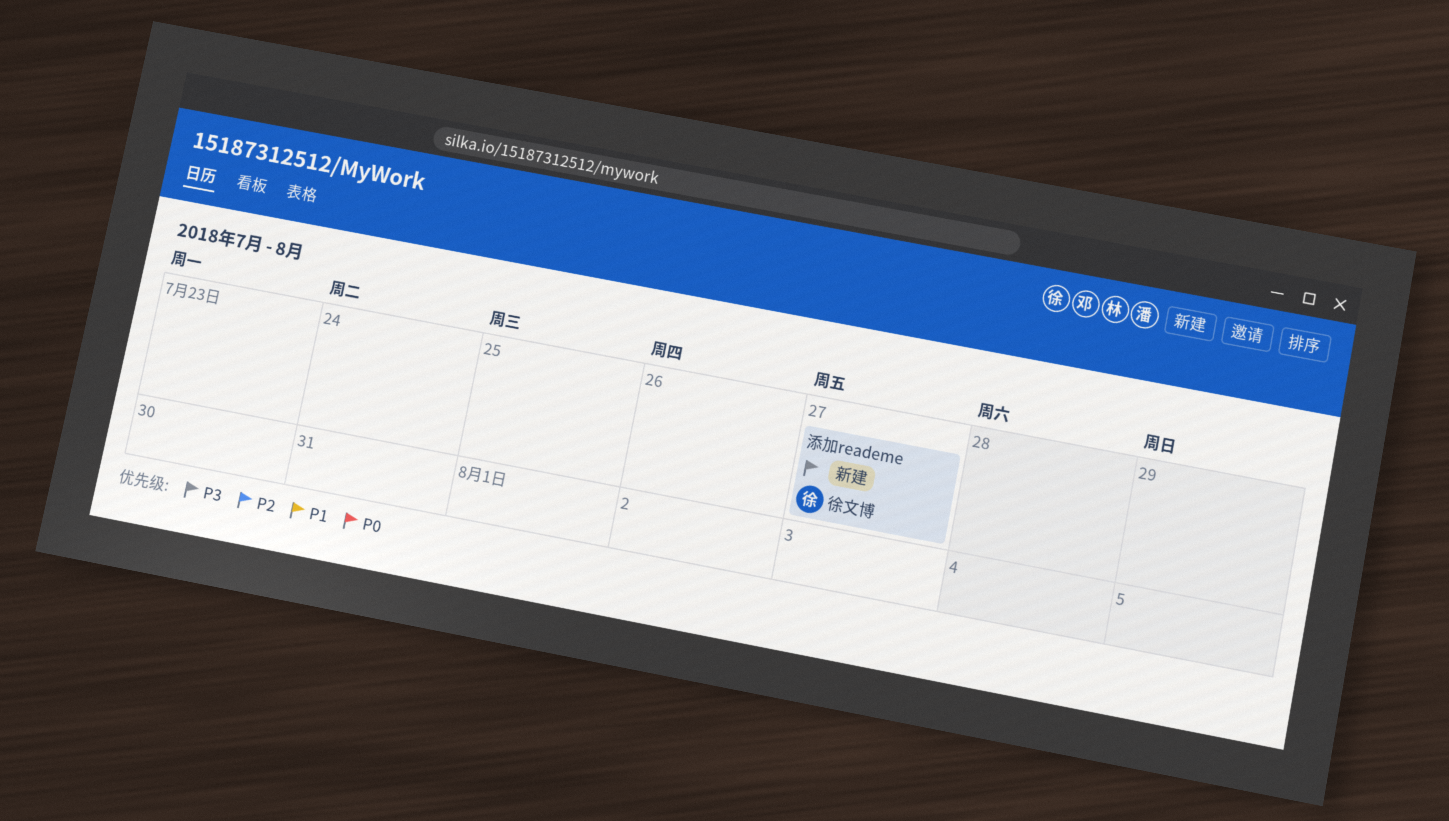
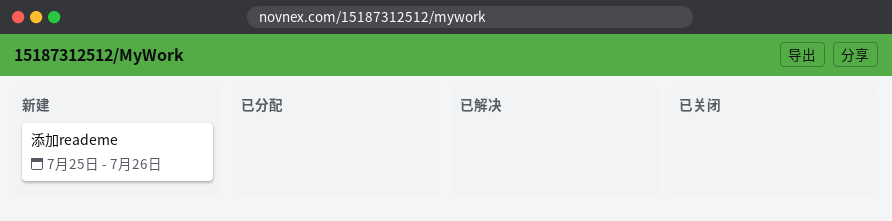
添加reademe, due: Jul 27 -> Jul 26

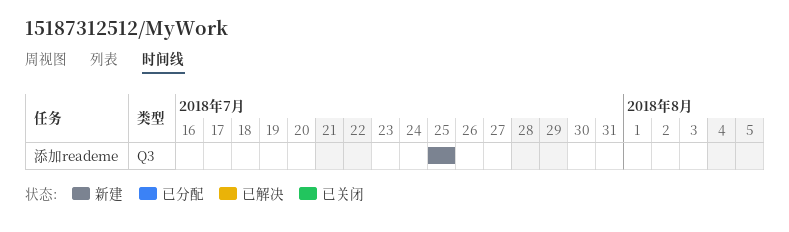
添加reademe, due: Jul 26 -> Jul 25

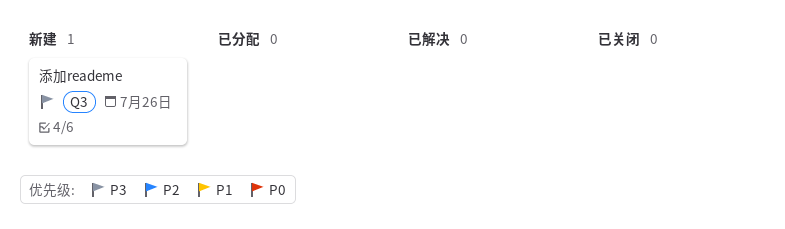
添加reademe, due: Jul 25 -> Jul 26

